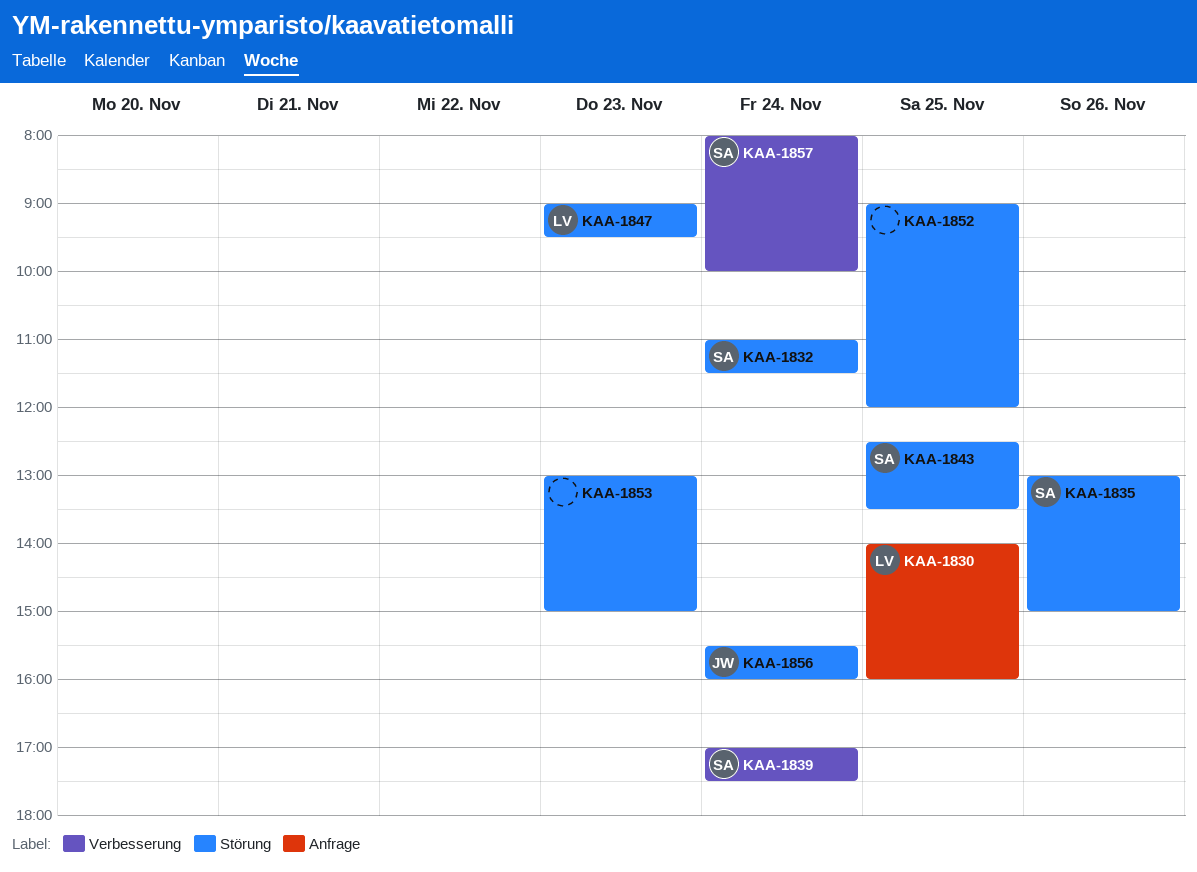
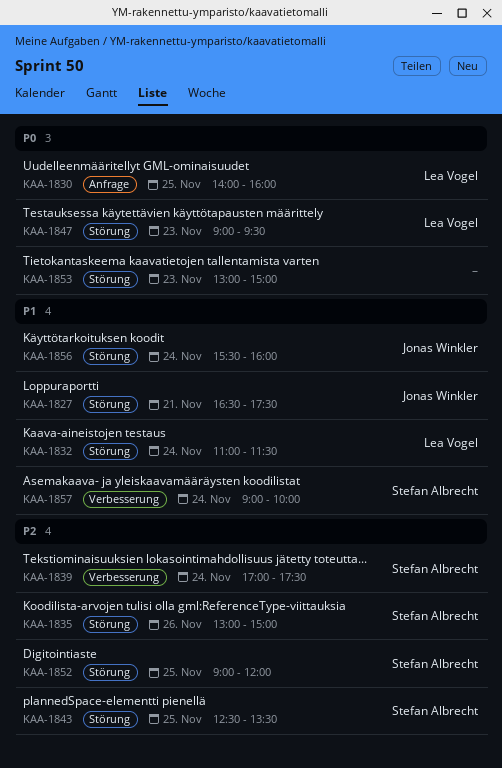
KAA-1827: none -> present
KAA-1832, owner: Stefan Albrecht -> Lea Vogel
KAA-1852, owner: none -> Stefan Albrecht
KAA-1857, begins: 08:00 -> 09:00

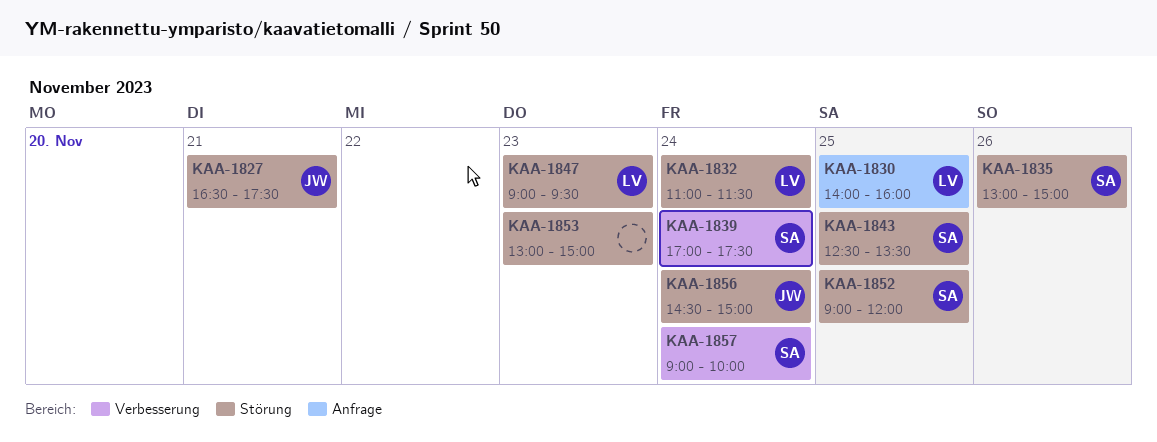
KAA-1856, begins: 15:30 -> 14:30
KAA-1856, ends: 16:00 -> 15:00

